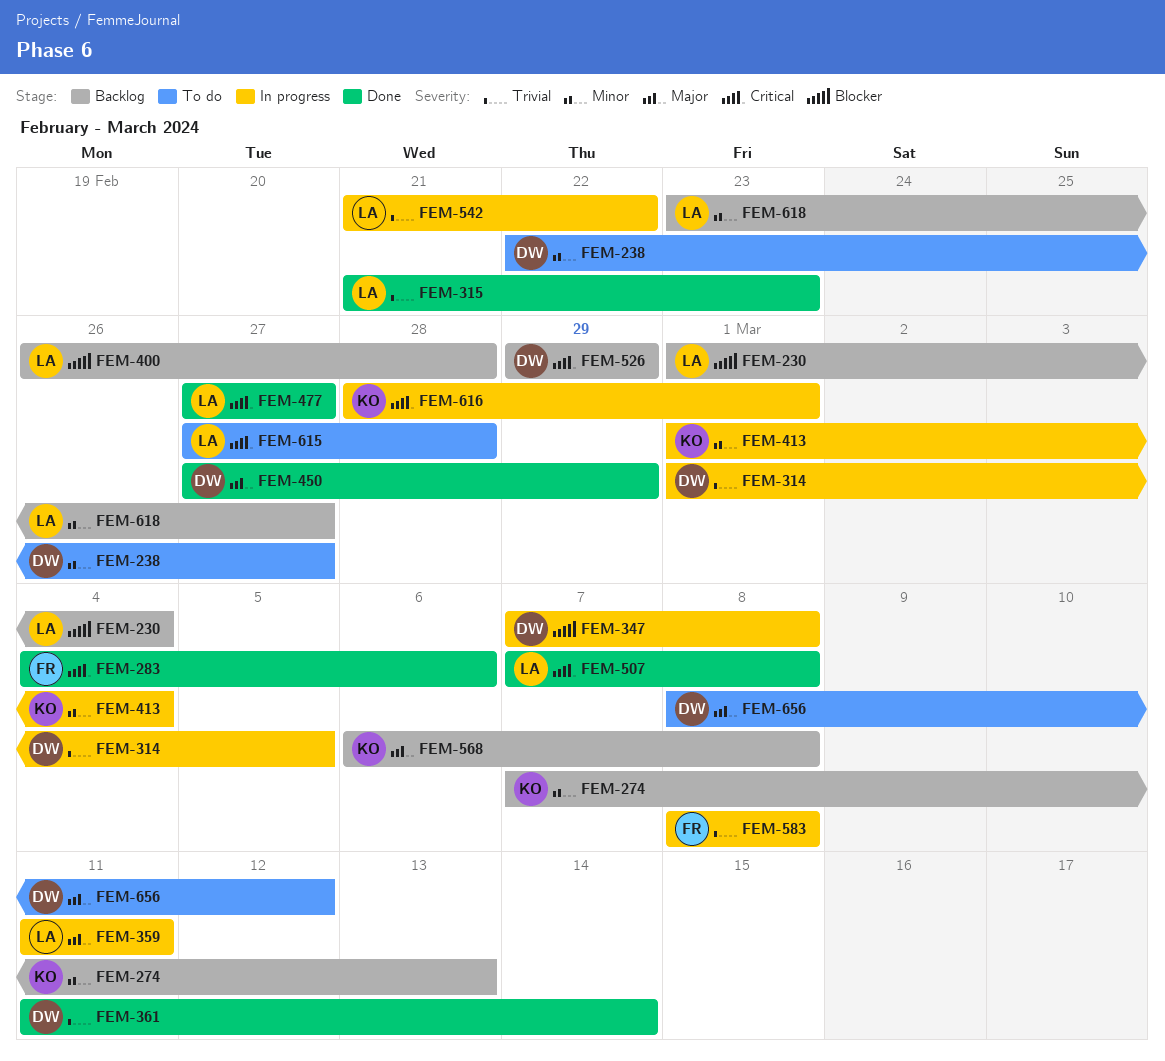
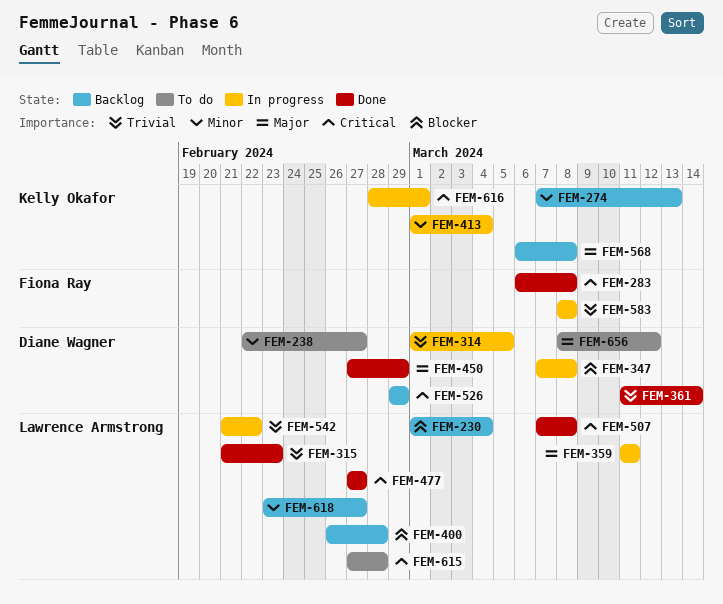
FEM-283, start: Mar 4 -> Mar 6
FEM-283, due: Mar 6 -> Mar 8

